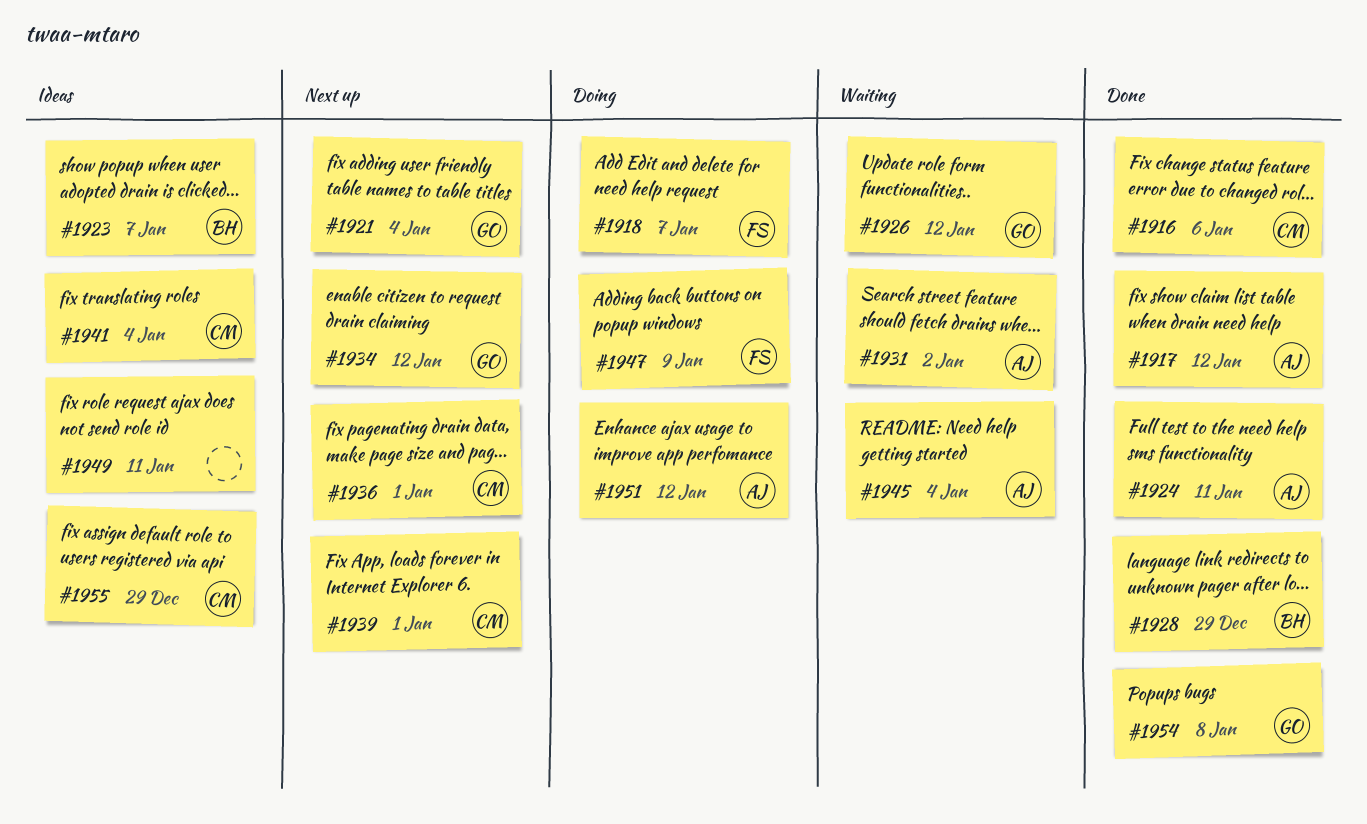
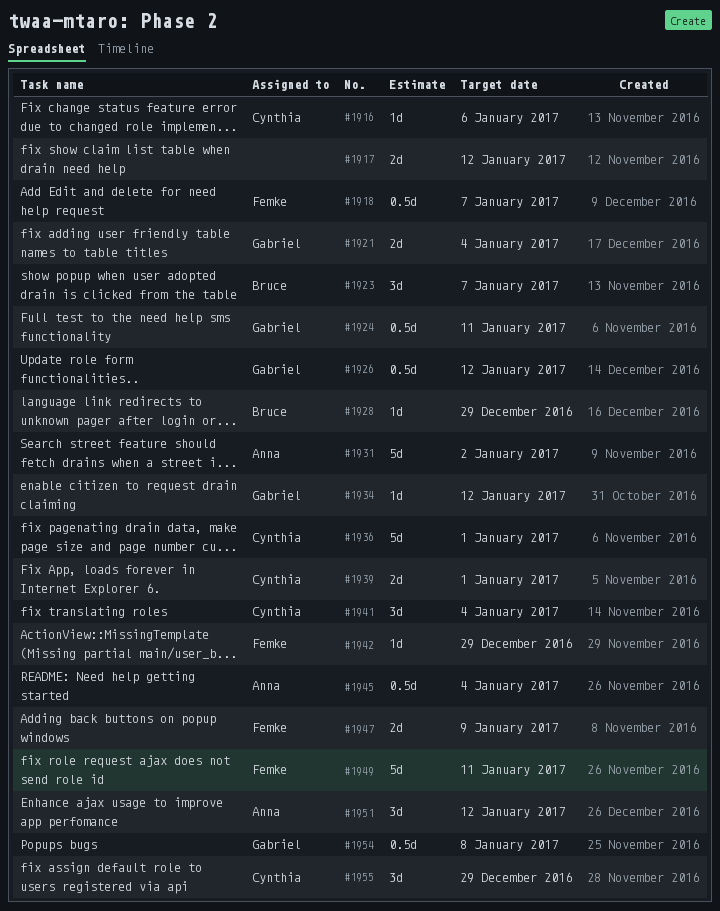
#1917, owner: Anna -> none
#1924, owner: Anna -> Gabriel
#1942: none -> present
#1949, owner: none -> Femke

